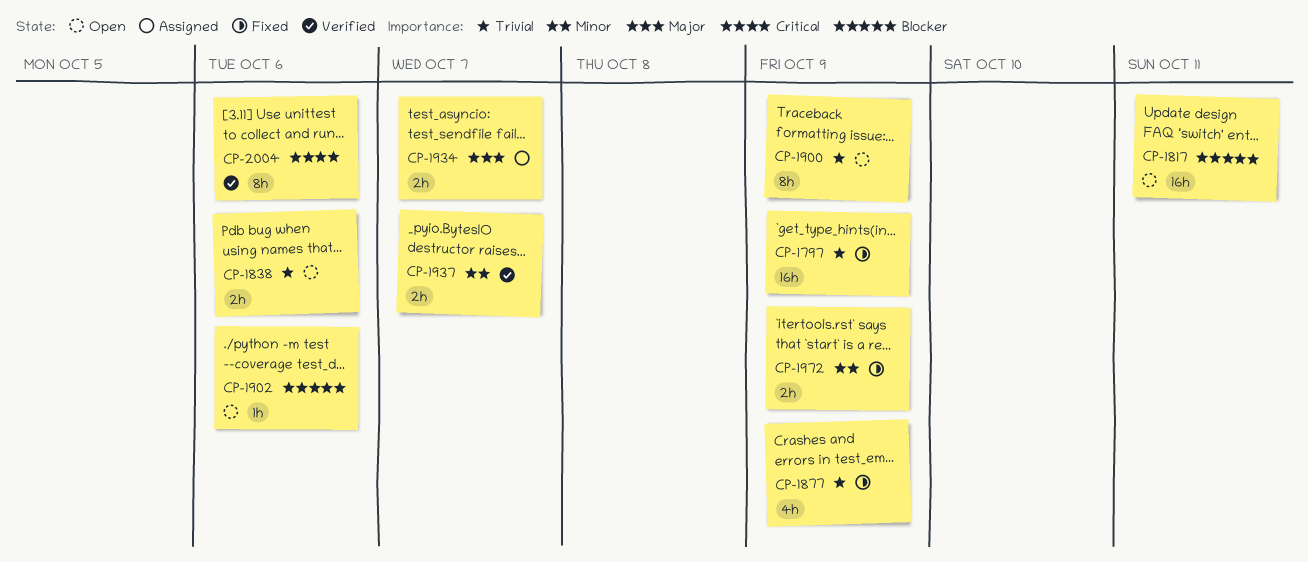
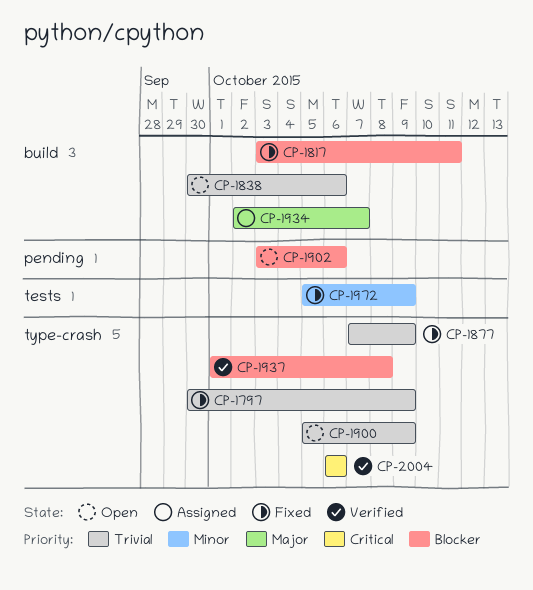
CP-1817, status: Open -> Fixed
CP-1937, priority: Minor -> Blocker
CP-1937, due: Oct 7 -> Oct 8

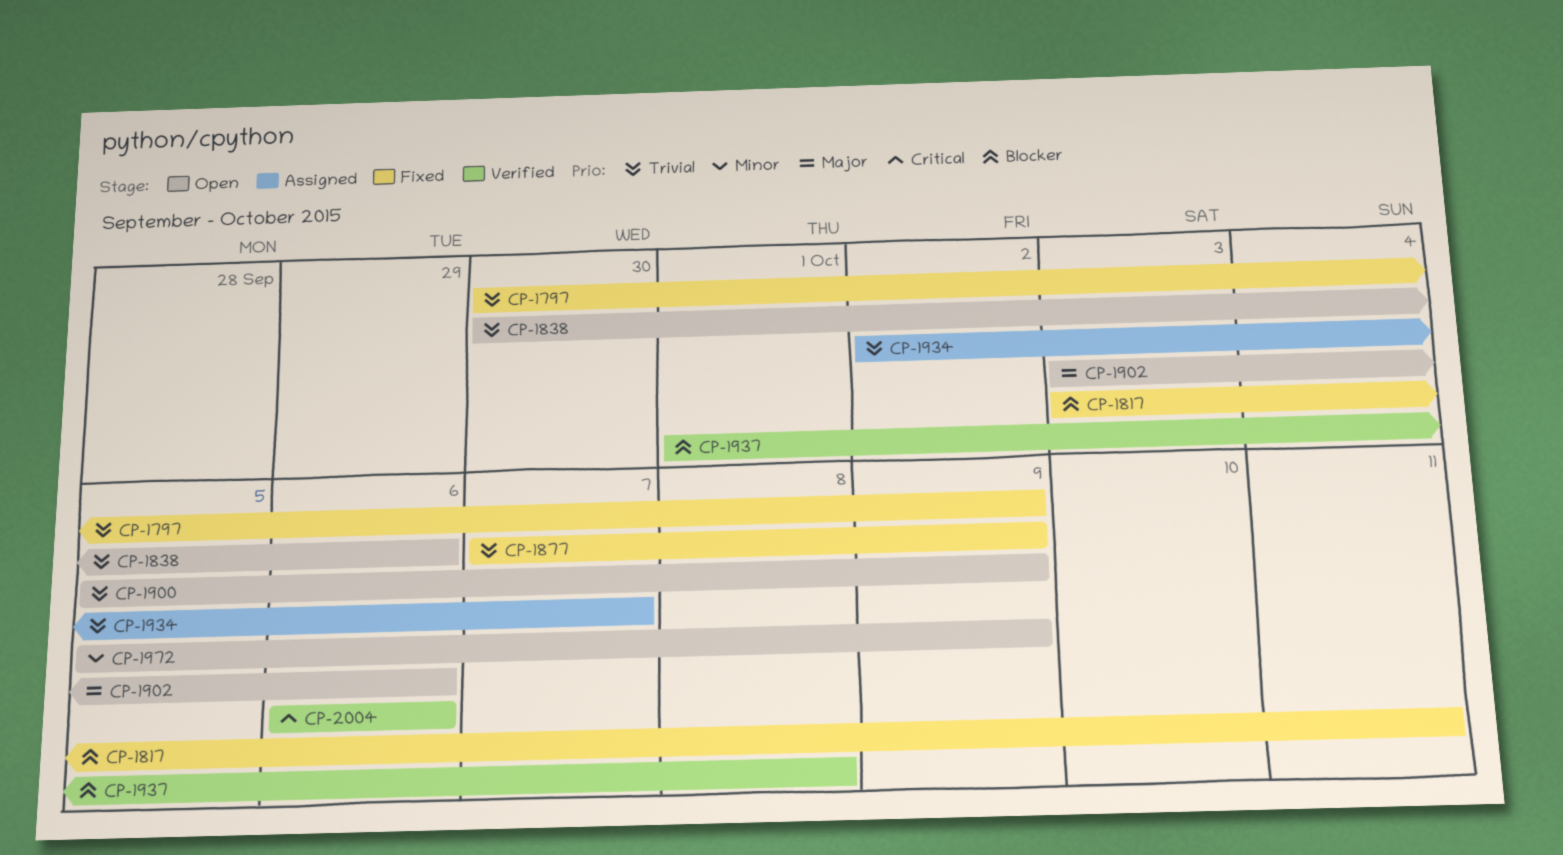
CP-1902, priority: Blocker -> Major
CP-1934, priority: Major -> Trivial
CP-1972, status: Fixed -> Open

